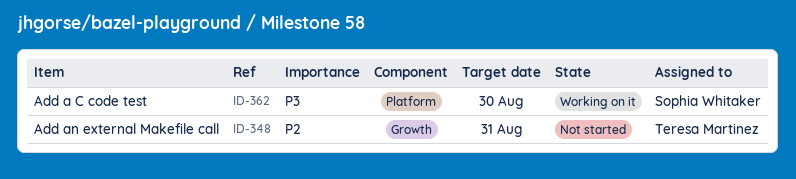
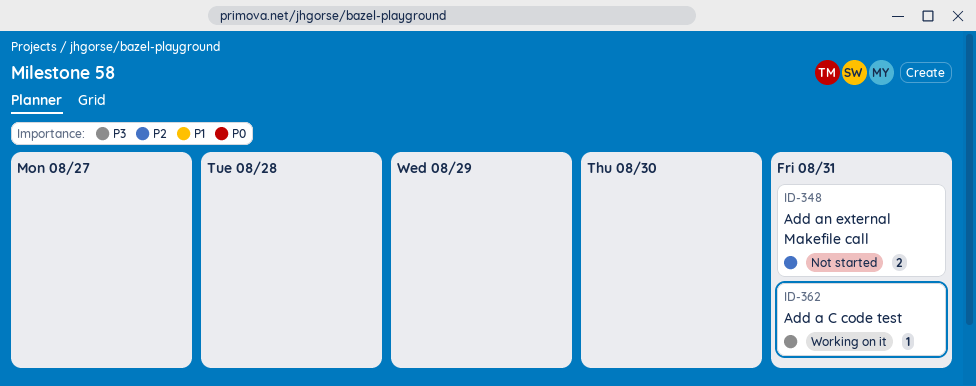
ID-362, due: Aug 30 -> Aug 31

